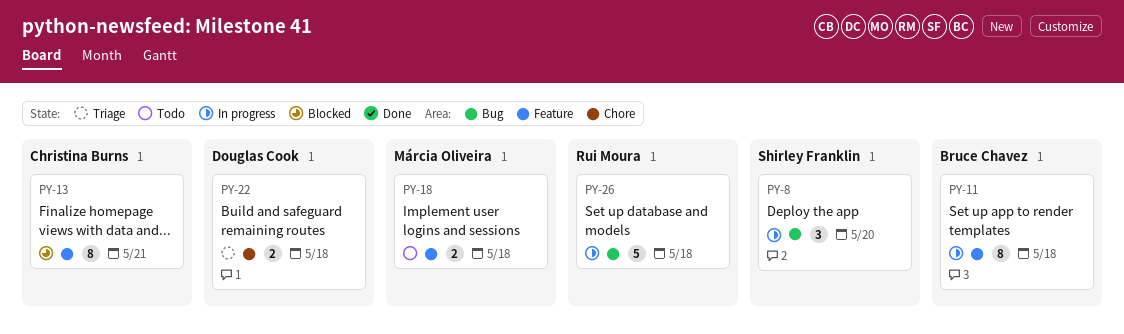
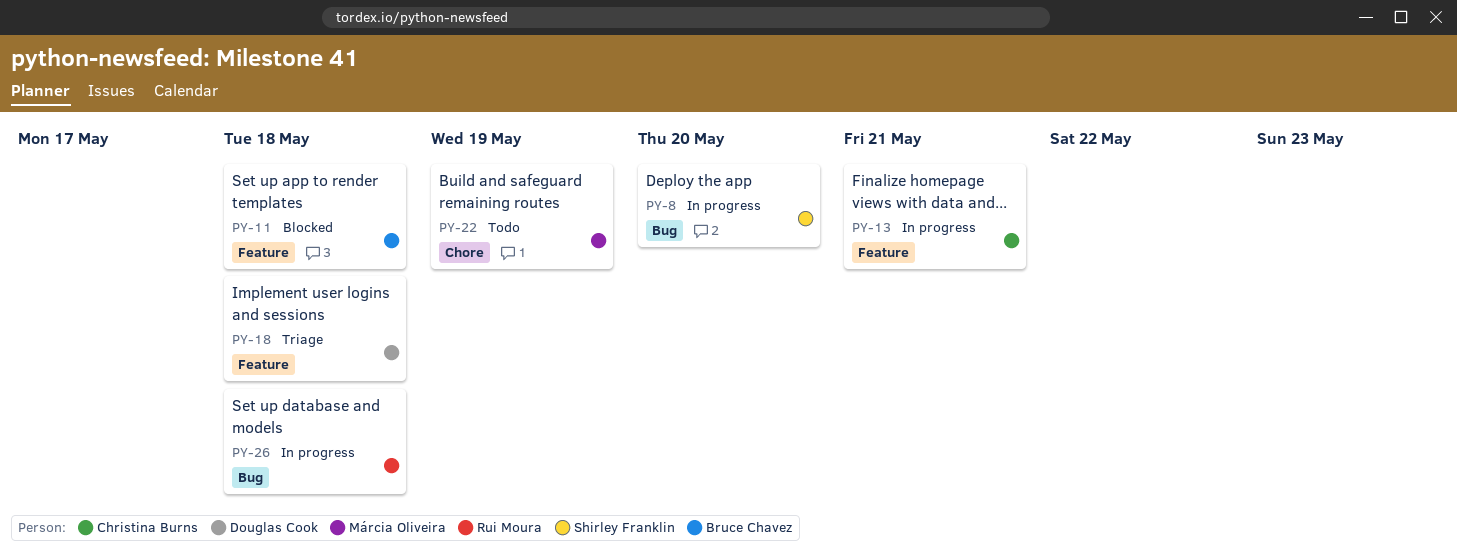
PY-11, status: In progress -> Blocked
PY-13, status: Blocked -> In progress
PY-18, status: Todo -> Triage
PY-18, owner: Márcia Oliveira -> Douglas Cook
PY-22, status: Triage -> Todo
PY-22, owner: Douglas Cook -> Márcia Oliveira
PY-22, due: May 18 -> May 19

